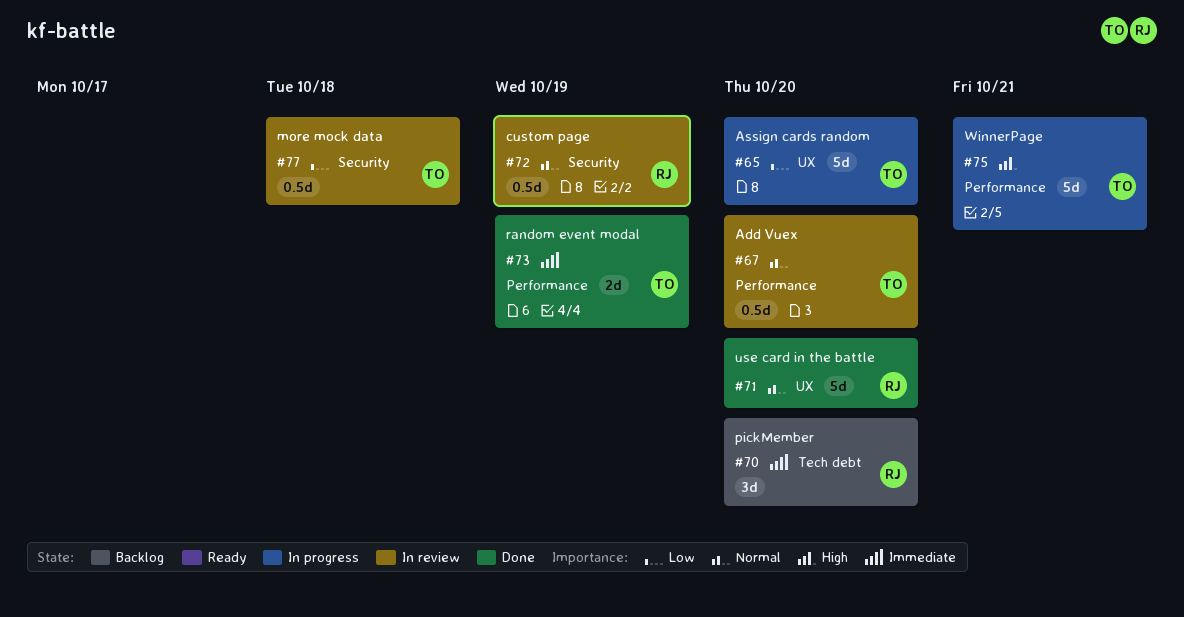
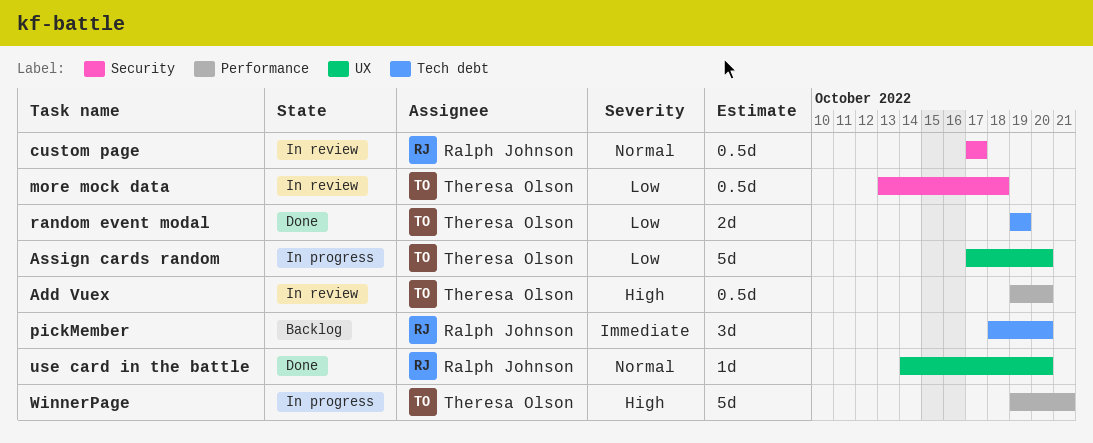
Add Vuex, priority: Normal -> High
custom page, due: Oct 19 -> Oct 17
random event modal, priority: Immediate -> Low
random event modal, label: Performance -> Tech debt
use card in the battle, estimate: 5d -> 1d

